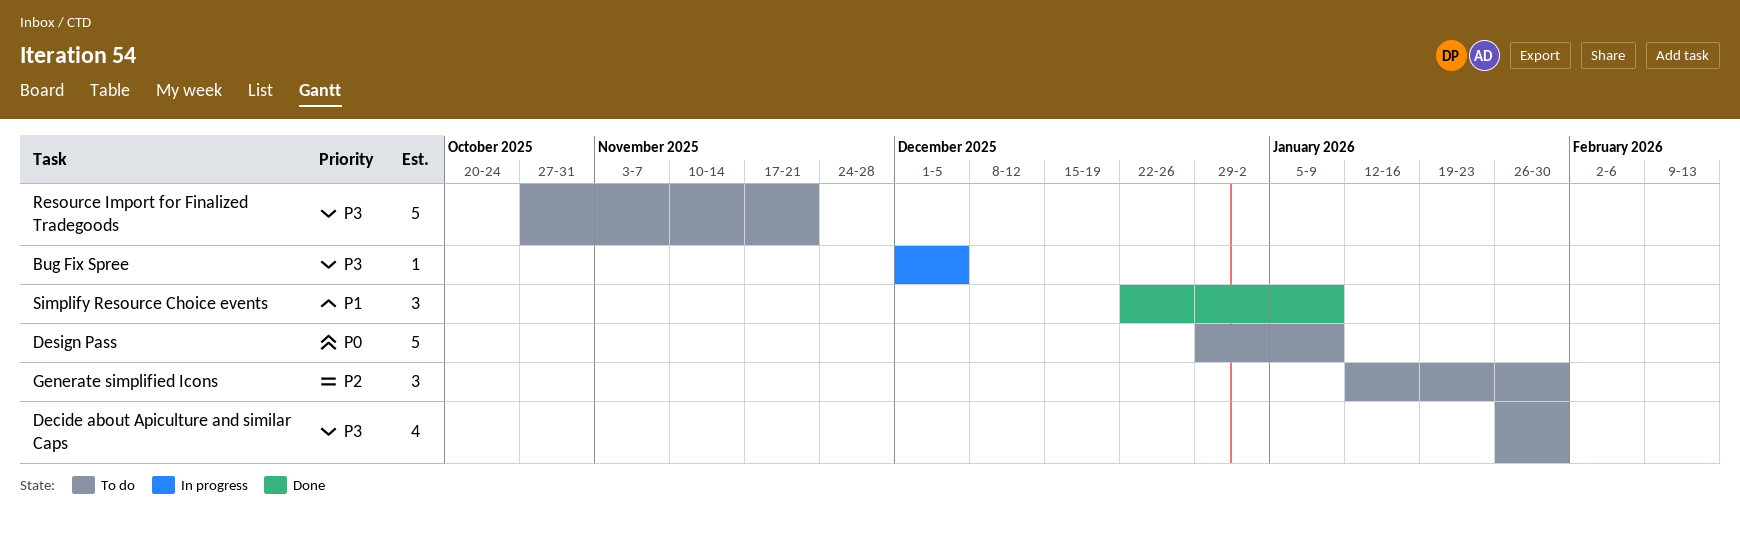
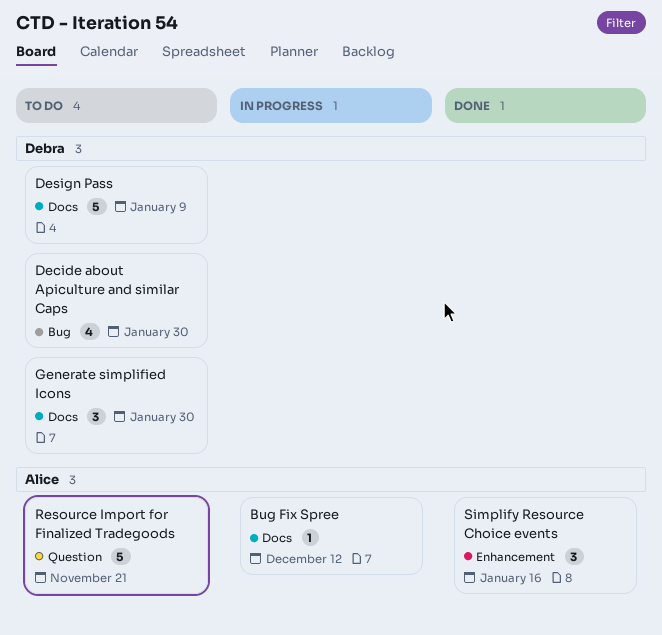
Bug Fix Spree, due: Dec 5 -> Dec 12
Simplify Resource Choice events, due: Jan 9 -> Jan 16

